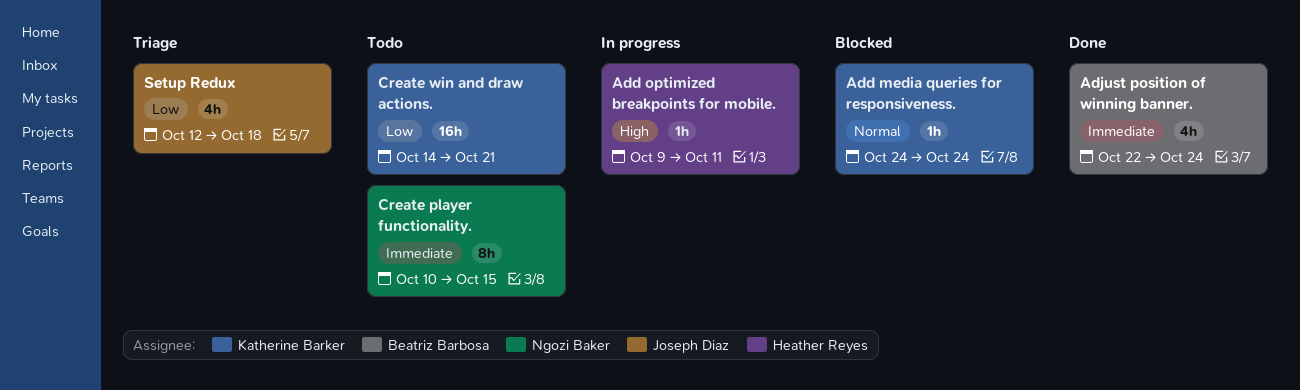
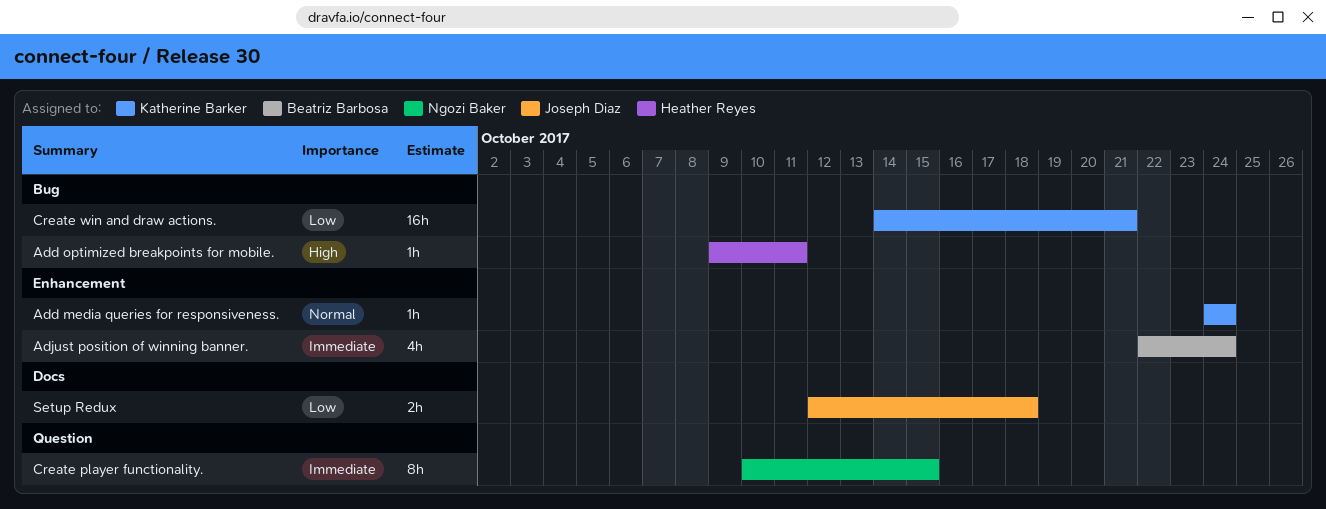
Setup Redux, estimate: 4h -> 2h

